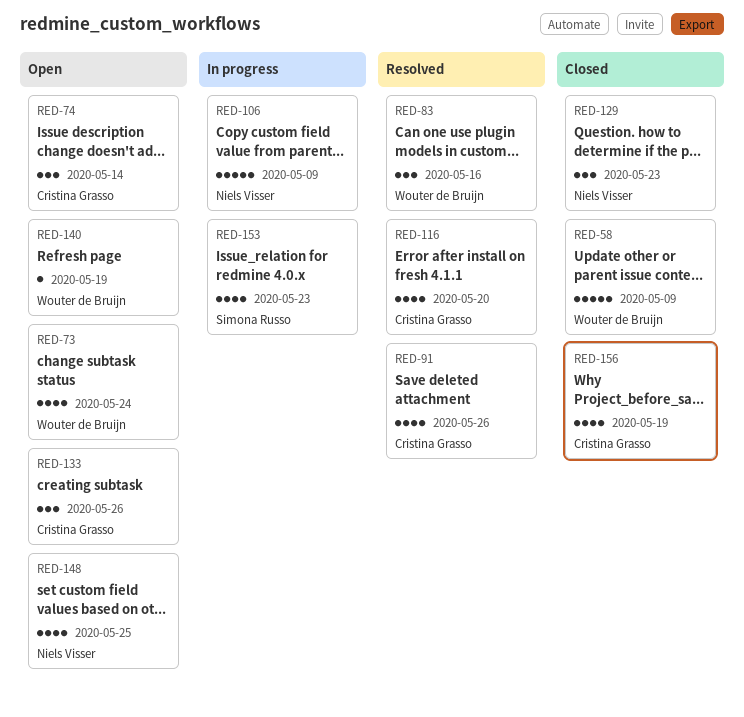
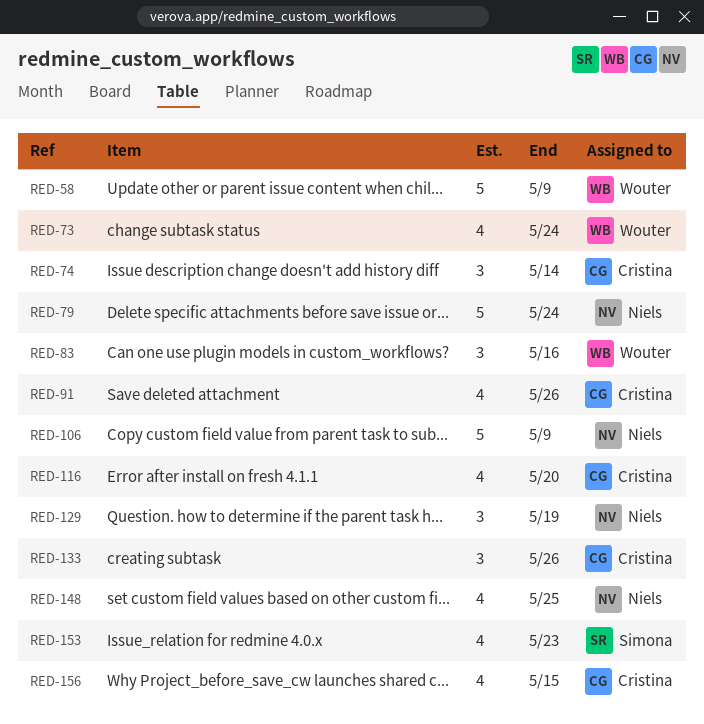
RED-79: none -> present
RED-129, due: May 23 -> May 19
RED-140: present -> none
RED-156, due: May 19 -> May 15

